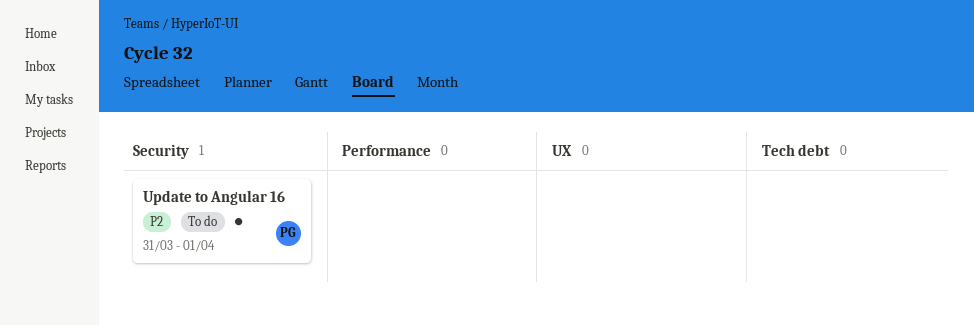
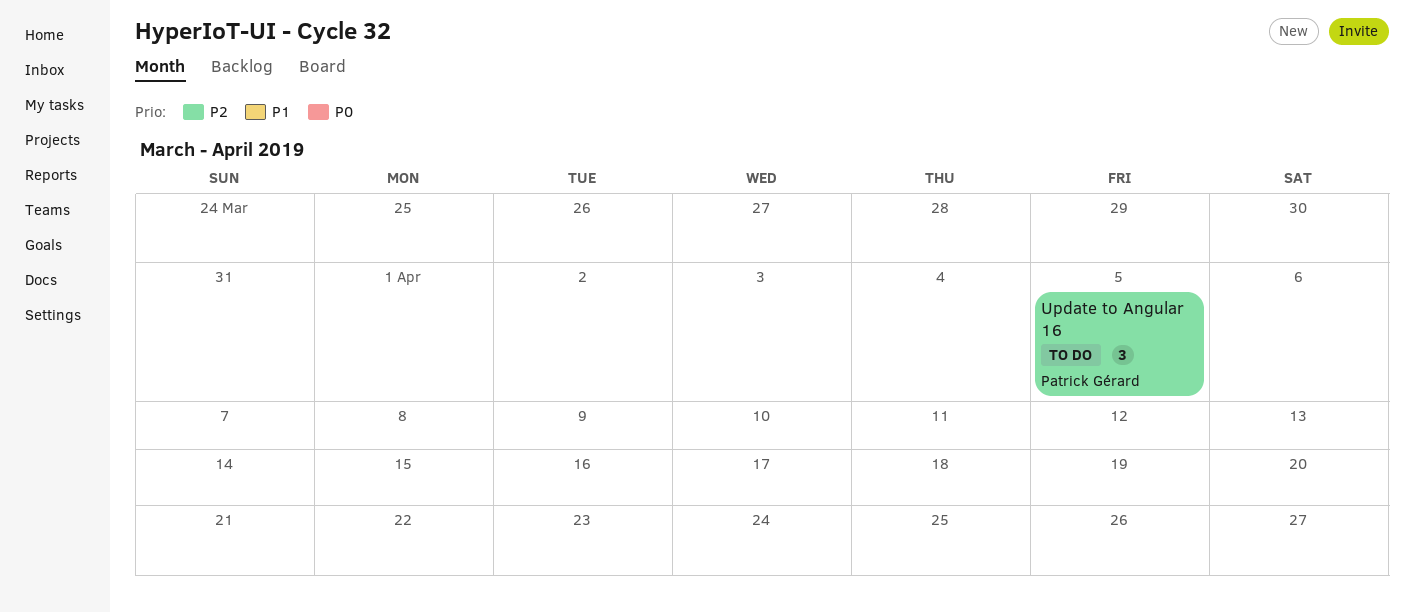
Update to Angular 16, estimate: 1 -> 3
Update to Angular 16, due: Apr 1 -> Apr 5

